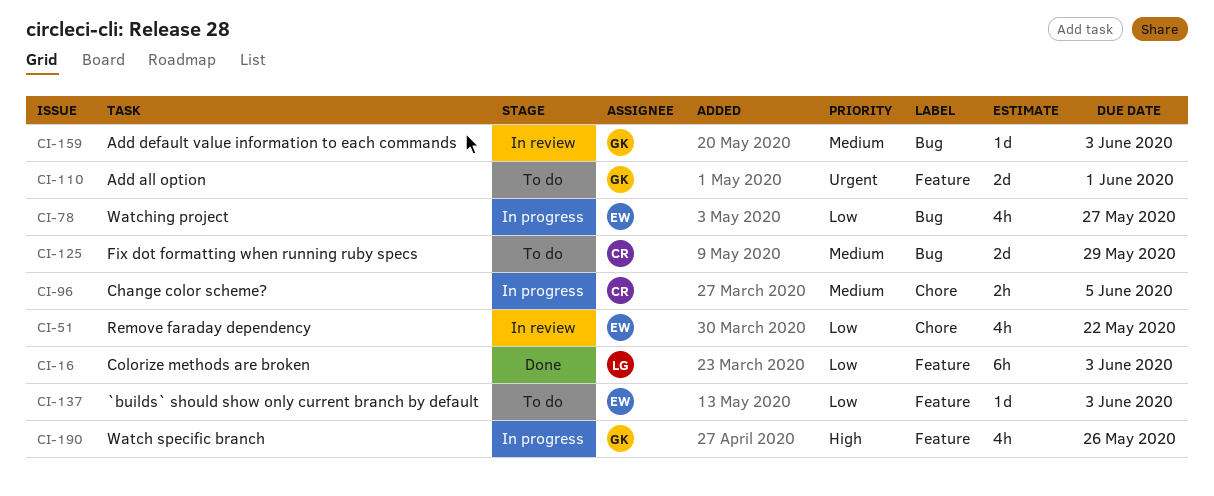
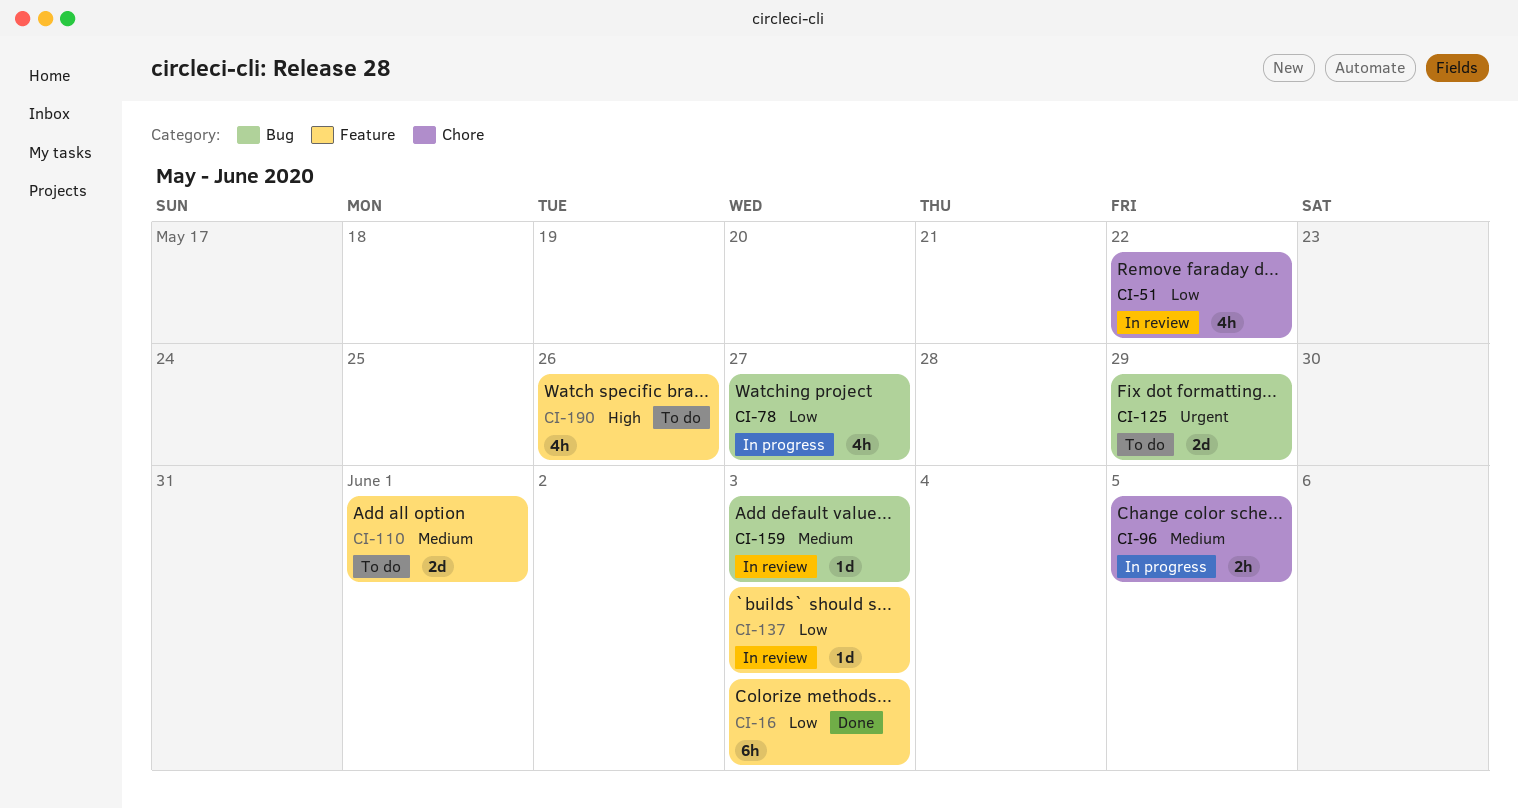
CI-110, priority: Urgent -> Medium
CI-125, priority: Medium -> Urgent
CI-137, status: To do -> In review
CI-190, status: In progress -> To do

